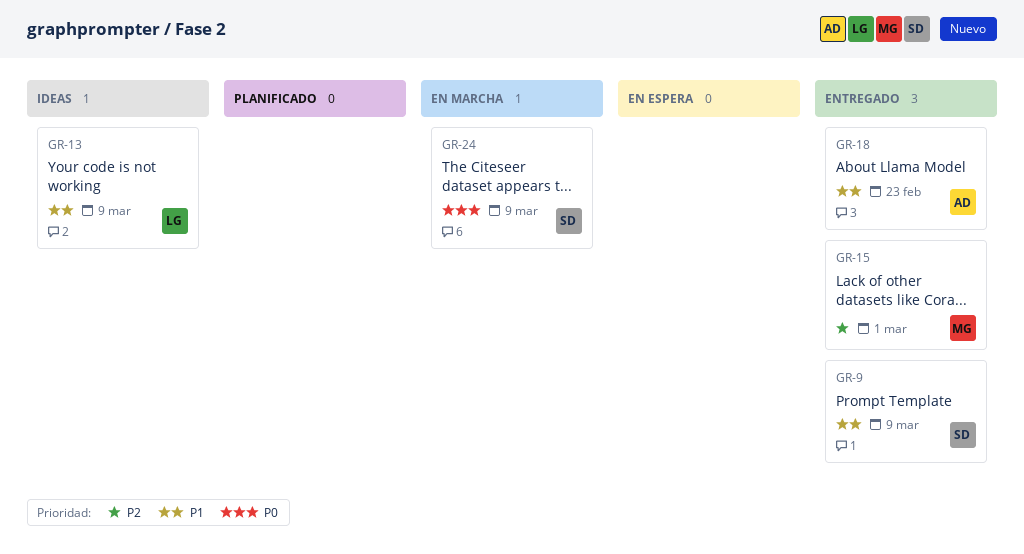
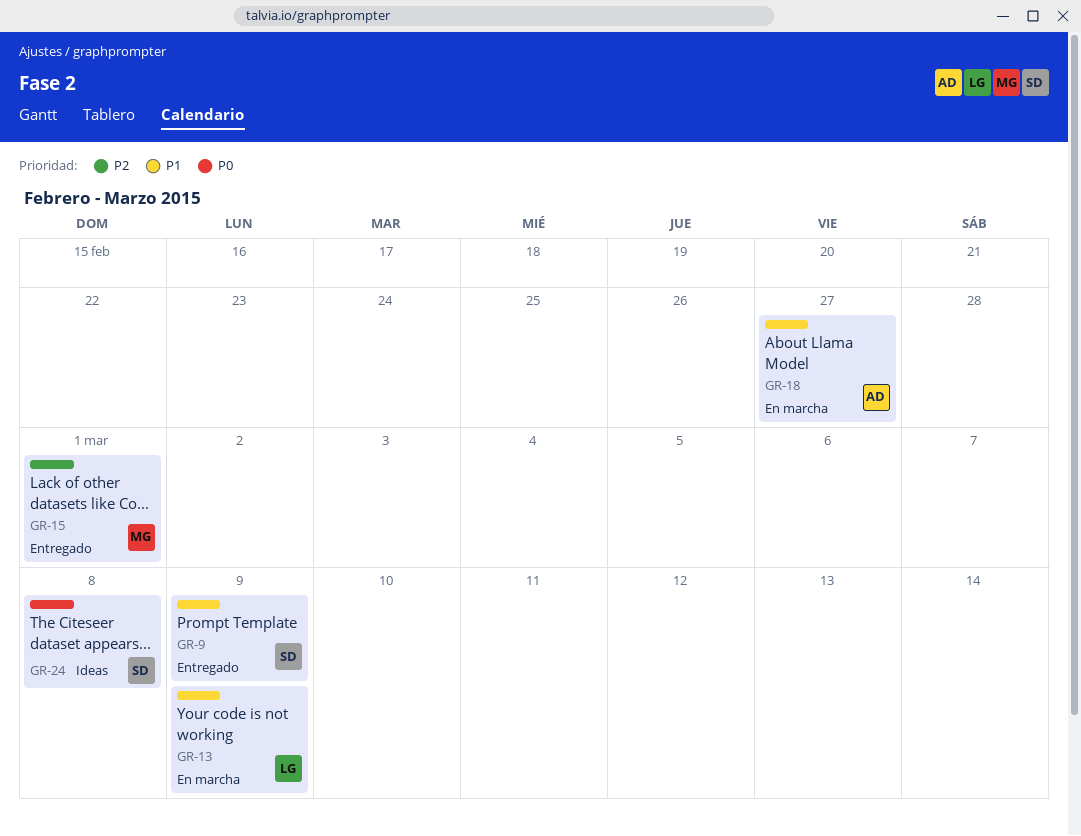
GR-13, status: Ideas -> En marcha
GR-18, status: Entregado -> En marcha
GR-18, due: Feb 23 -> Feb 27
GR-24, status: En marcha -> Ideas
GR-24, due: Mar 9 -> Mar 8

